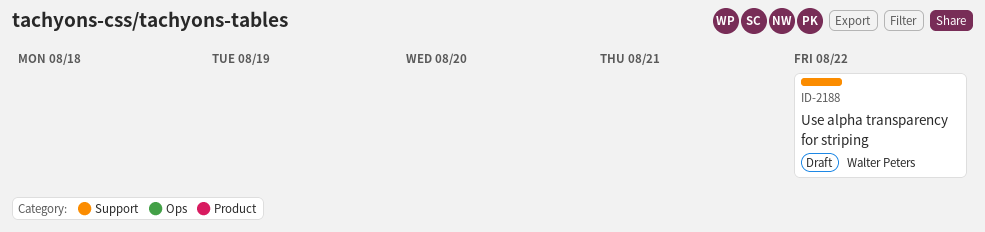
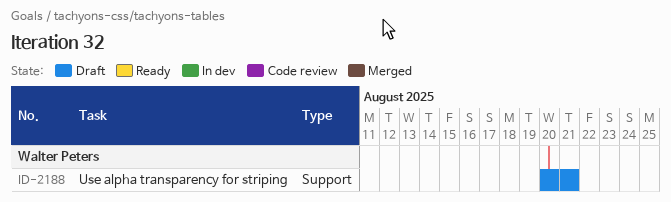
ID-2188, due: Aug 22 -> Aug 21

